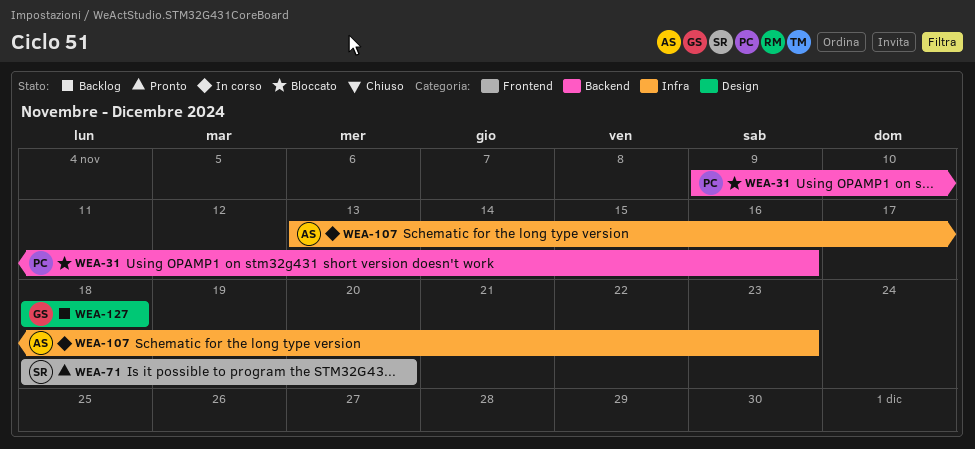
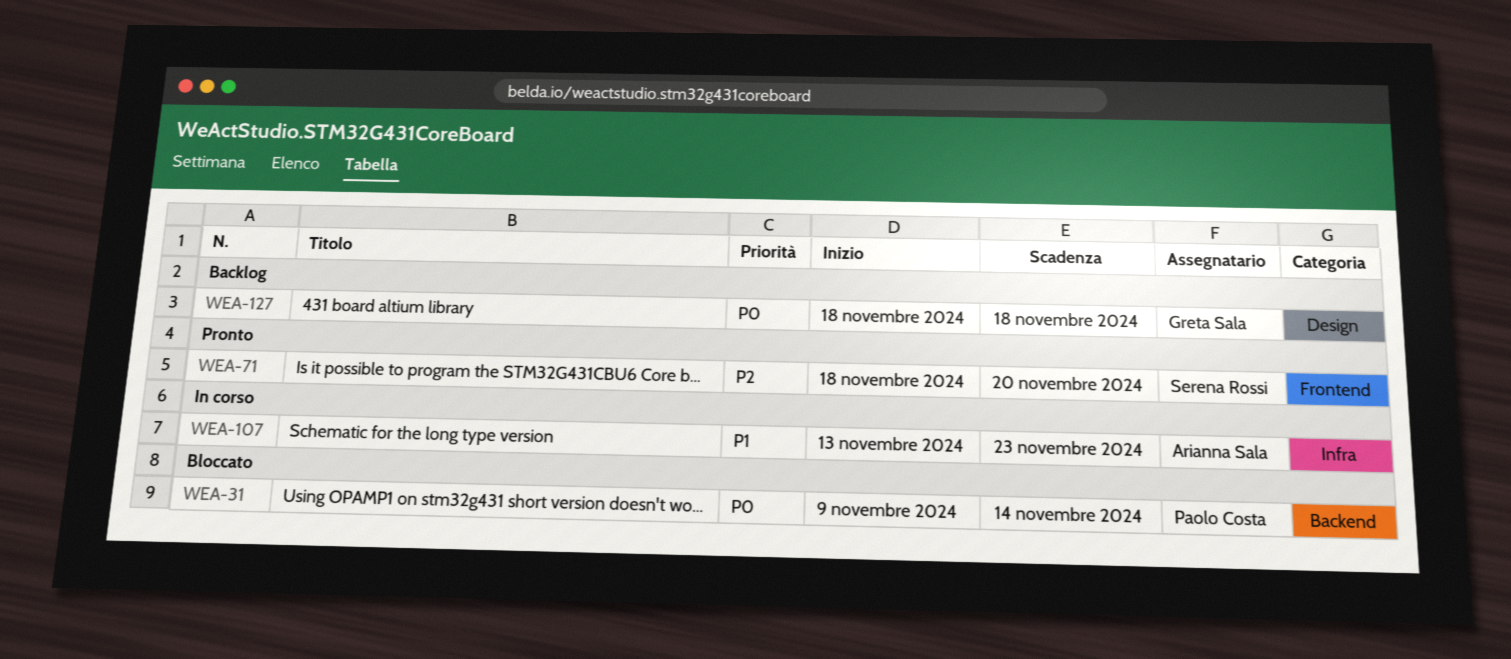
WEA-31, due: Nov 16 -> Nov 14

